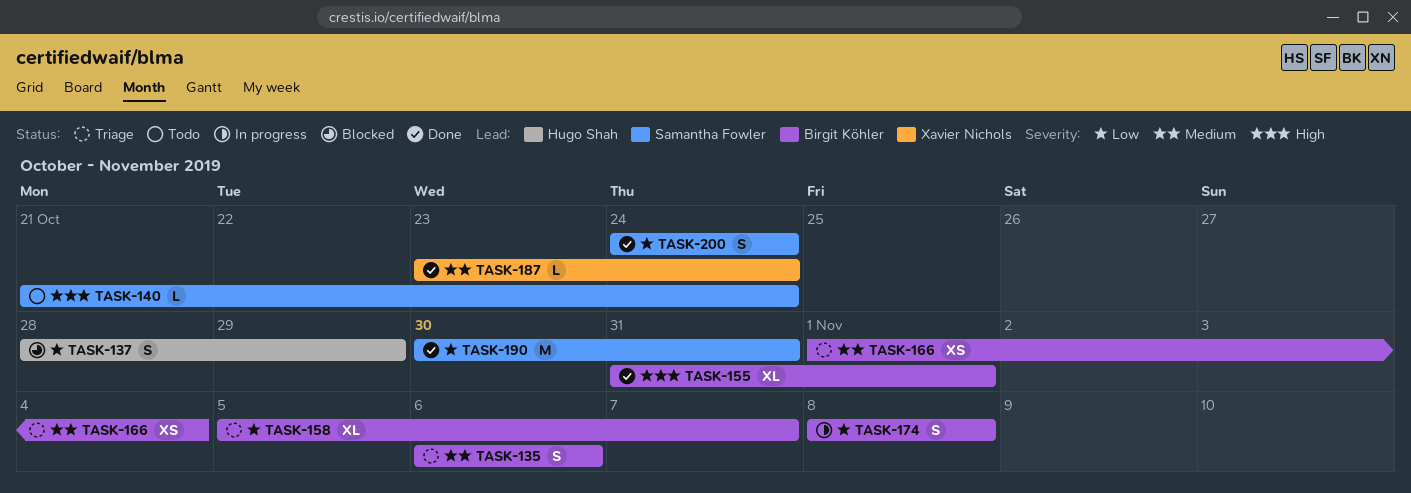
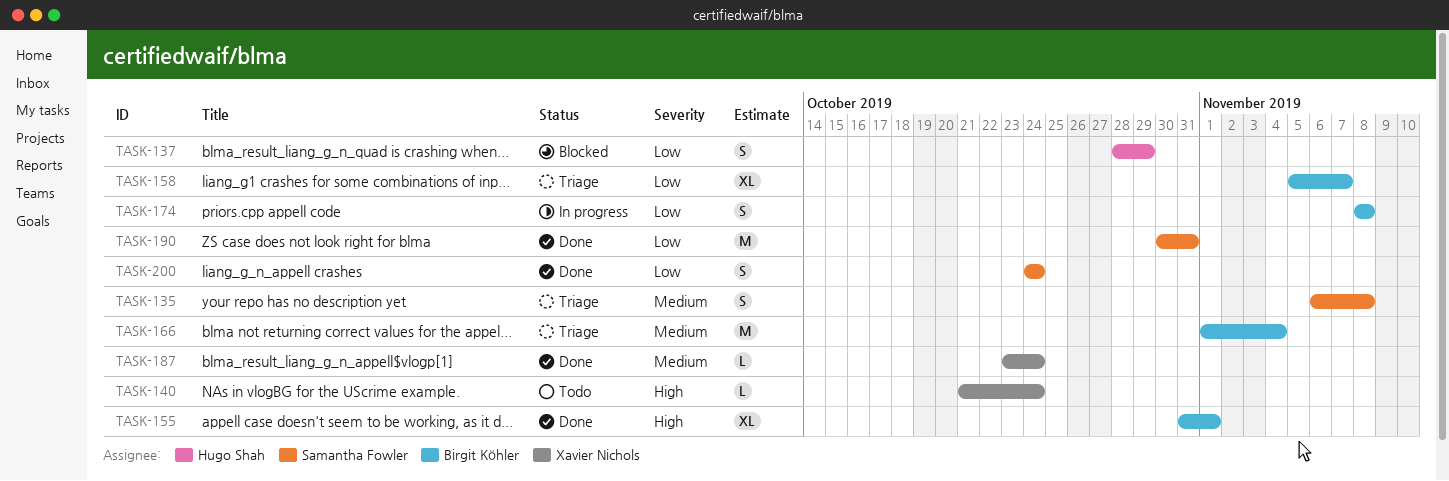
TASK-135, owner: Birgit Köhler -> Samantha Fowler
TASK-135, due: Nov 6 -> Nov 8
TASK-140, owner: Samantha Fowler -> Xavier Nichols
TASK-166, estimate: XS -> M

